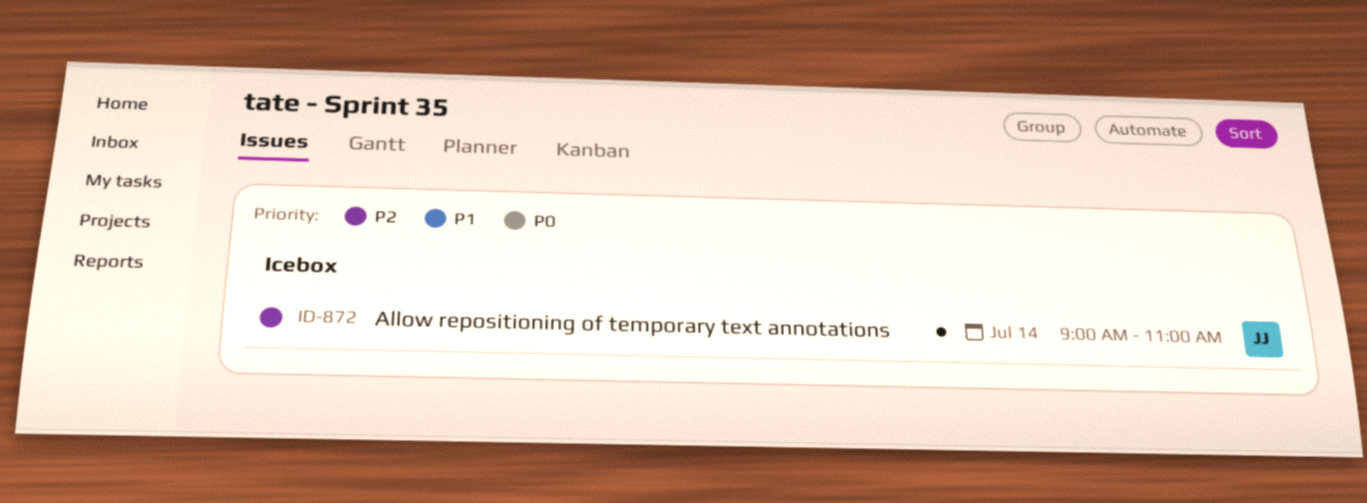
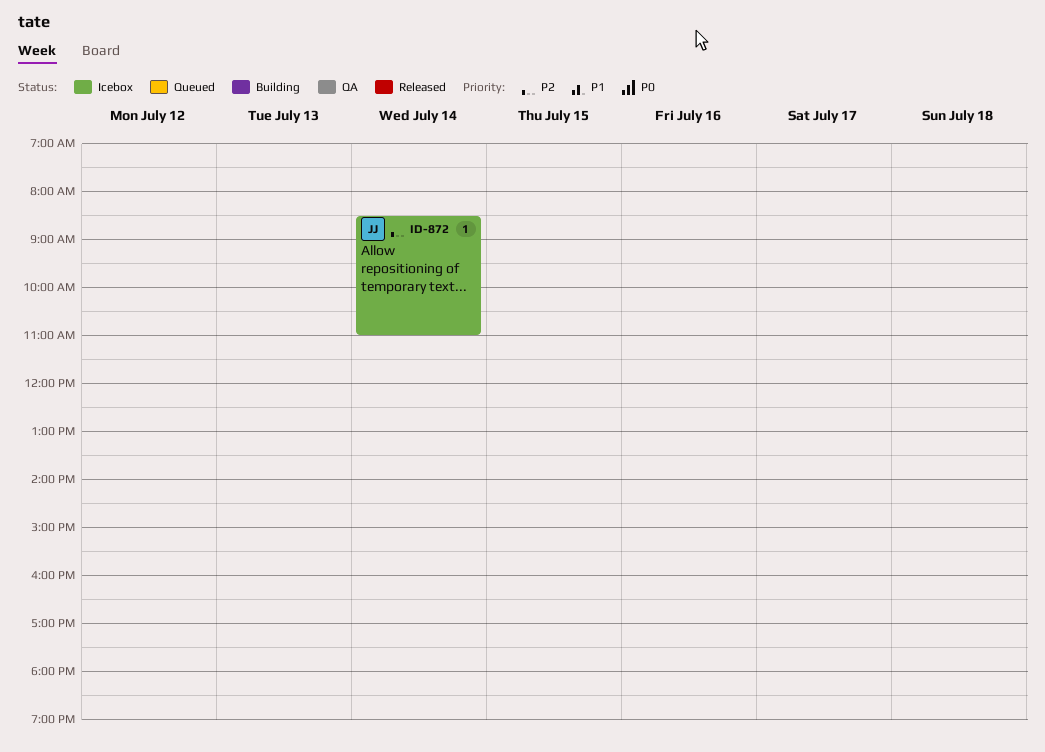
ID-872, begins: 09:00 -> 08:30

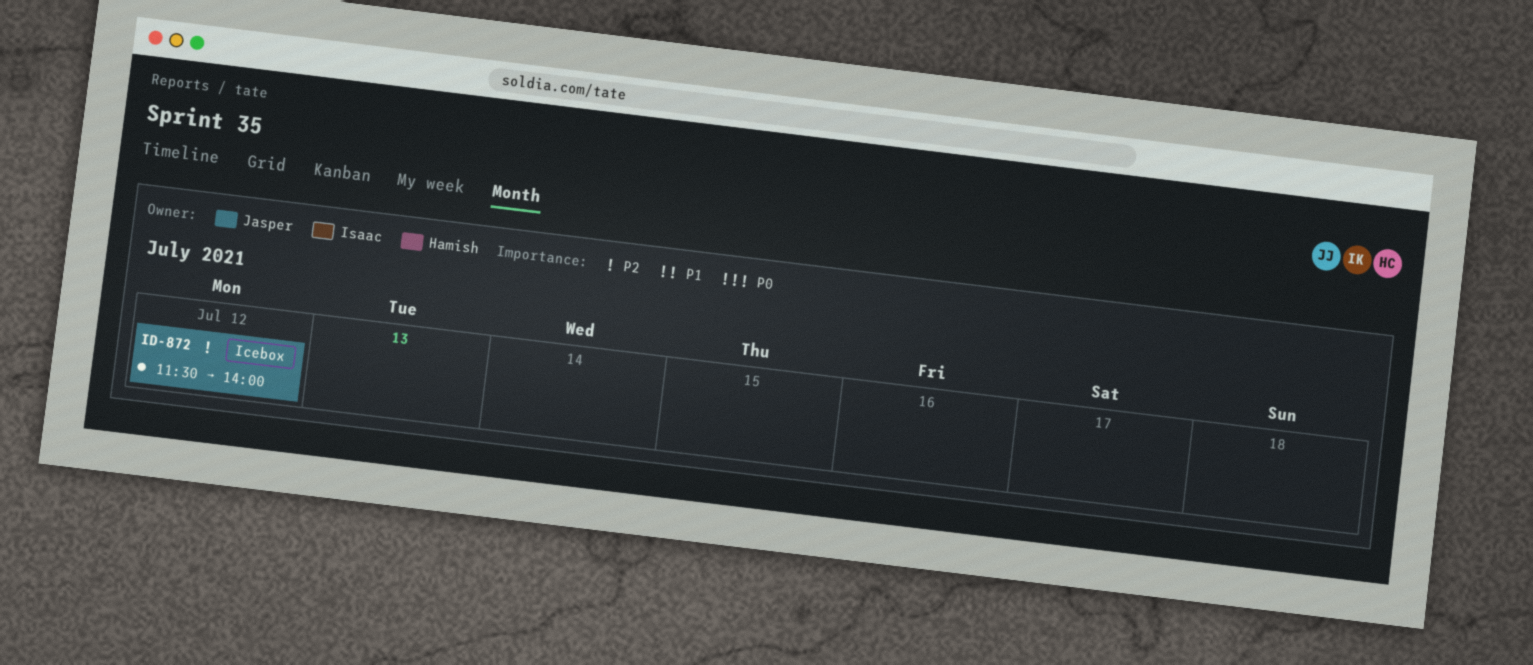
ID-872, day: Jul 14 -> Jul 12
ID-872, begins: 08:30 -> 11:30
ID-872, ends: 11:00 -> 14:00

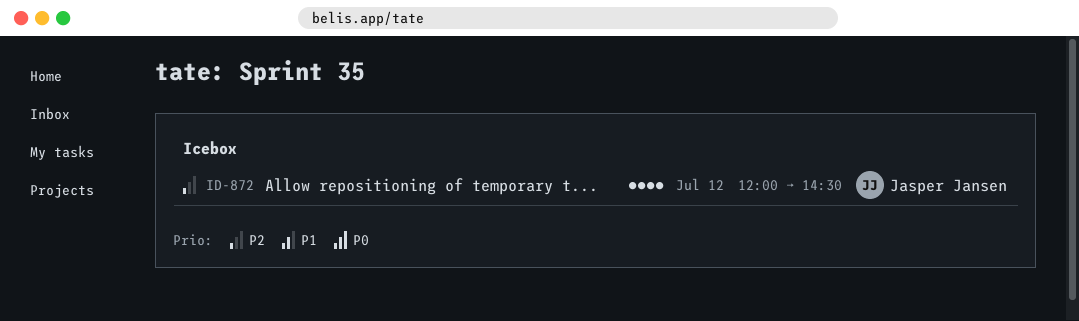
ID-872, estimate: 1 -> 4
ID-872, begins: 11:30 -> 12:00
ID-872, ends: 14:00 -> 14:30

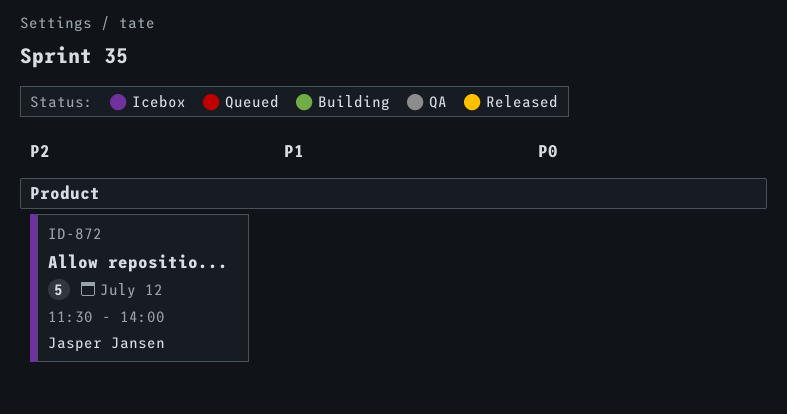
ID-872, estimate: 4 -> 5
ID-872, begins: 12:00 -> 11:30
ID-872, ends: 14:30 -> 14:00

